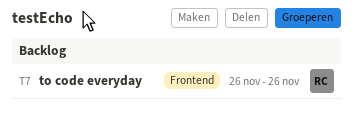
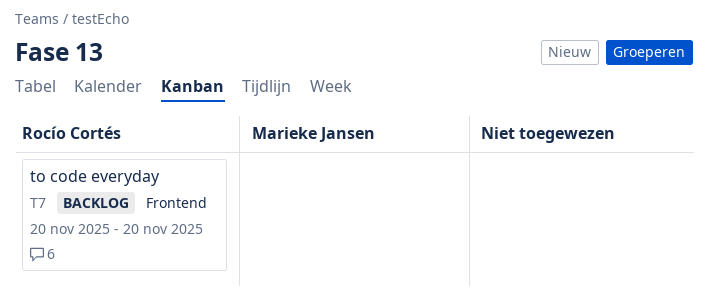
T7, start: Nov 26 -> Nov 20
T7, due: Nov 26 -> Nov 20

